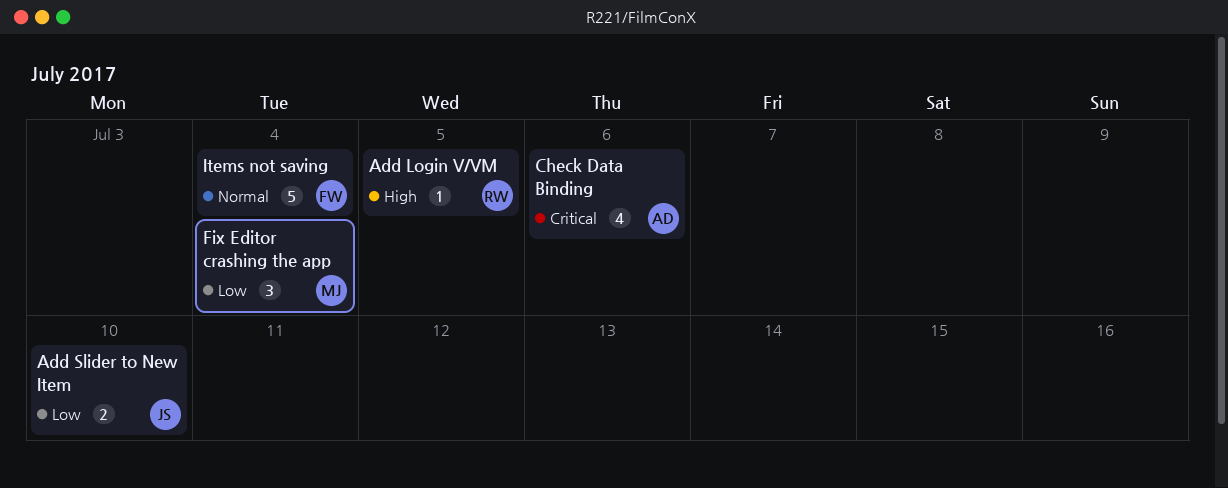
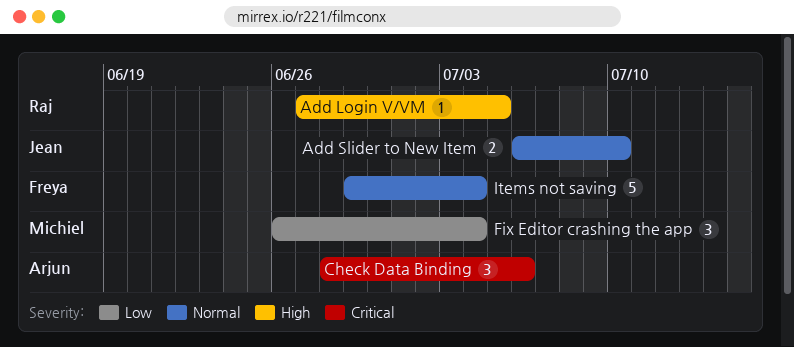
Add Slider to New Item, priority: Low -> Normal
Check Data Binding, estimate: 4 -> 3

